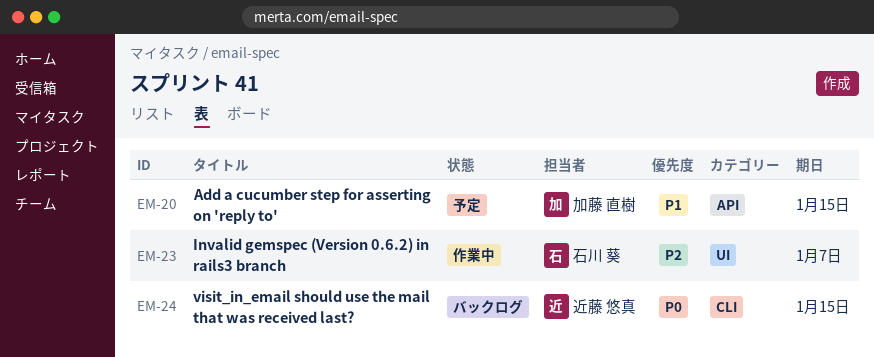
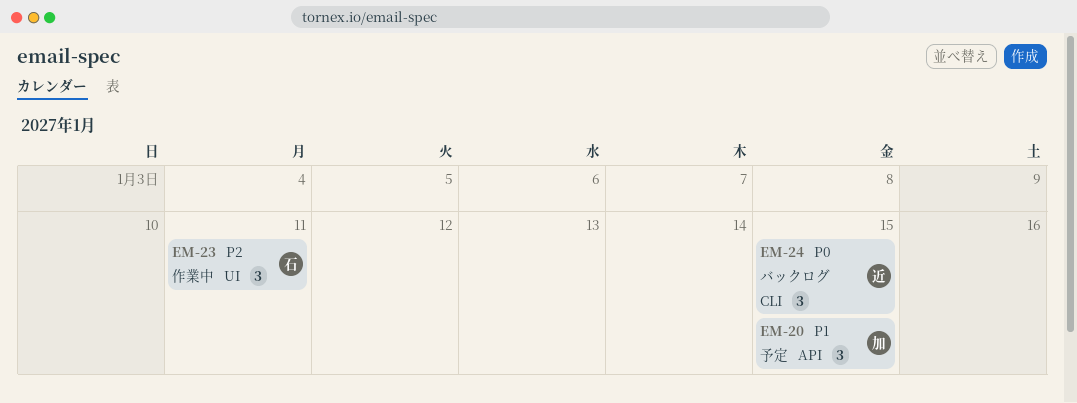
EM-23, due: Jan 7 -> Jan 11

